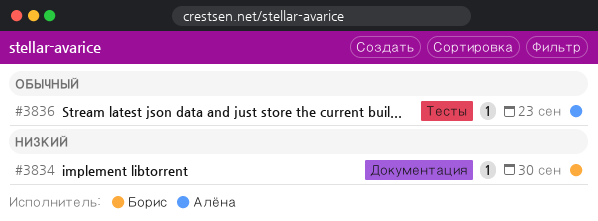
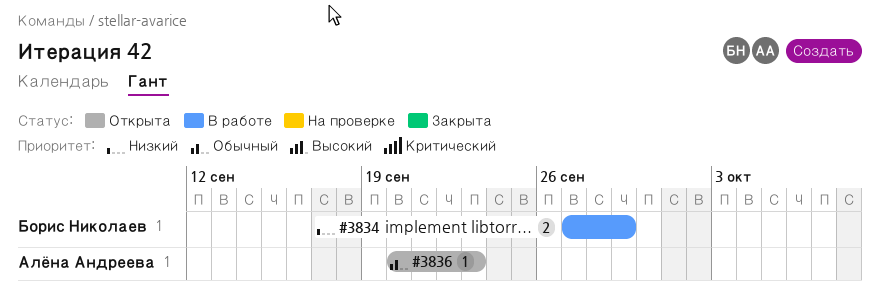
#3834, estimate: 1 -> 2
#3834, due: Sep 30 -> Sep 29

